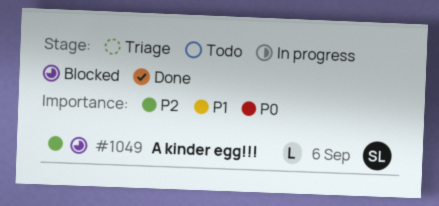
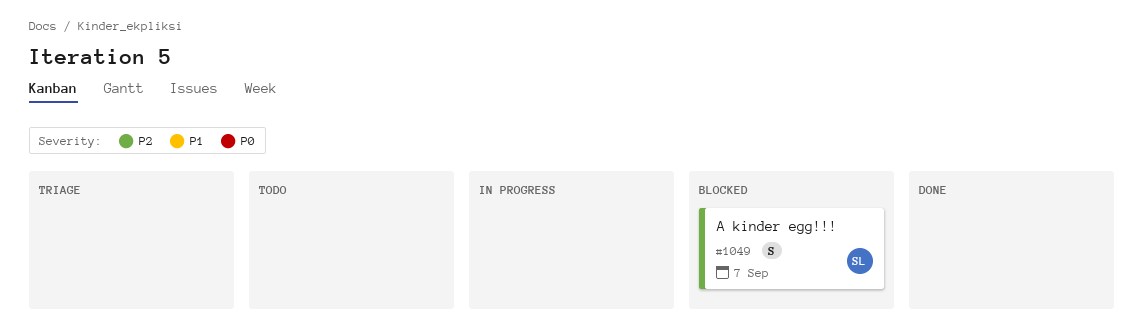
#1049, estimate: L -> S
#1049, due: Sep 6 -> Sep 7

